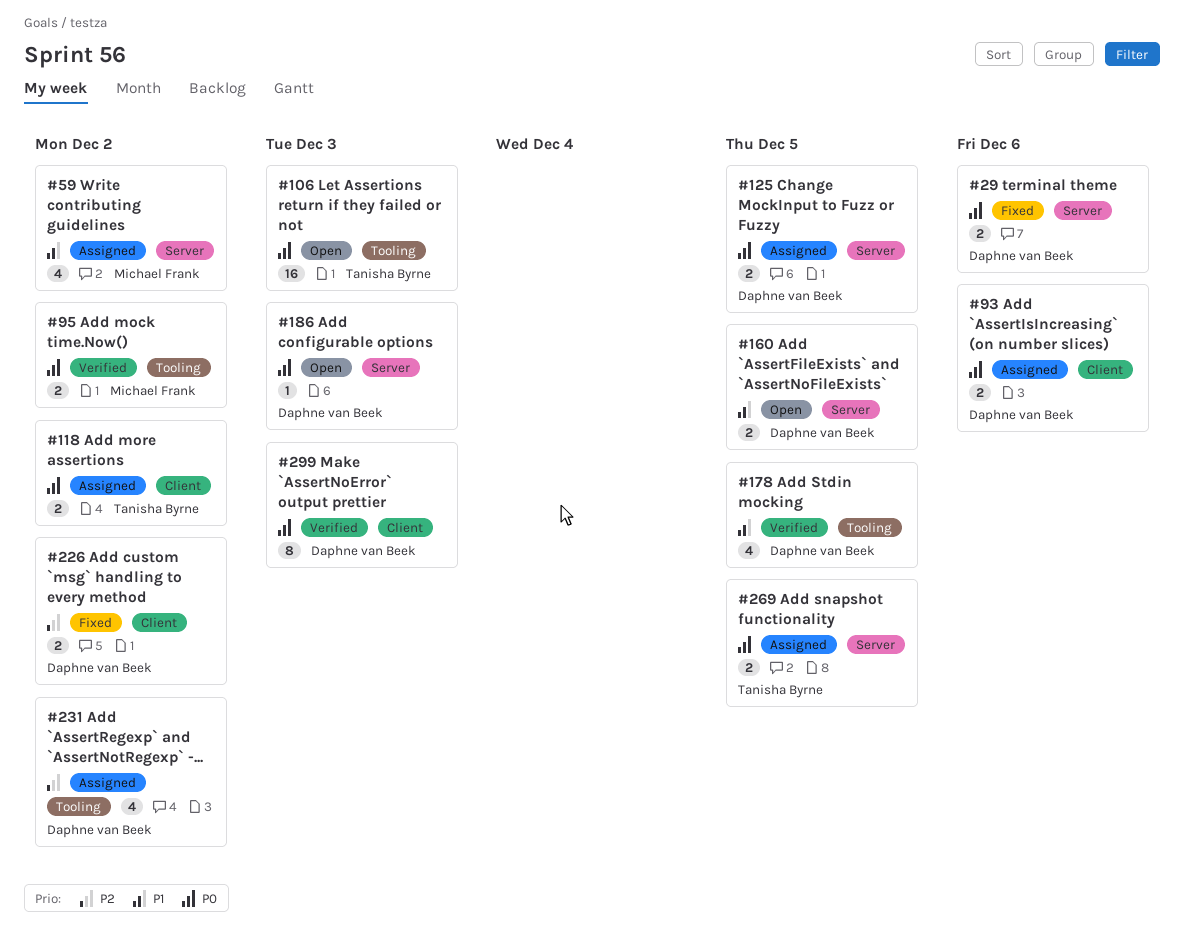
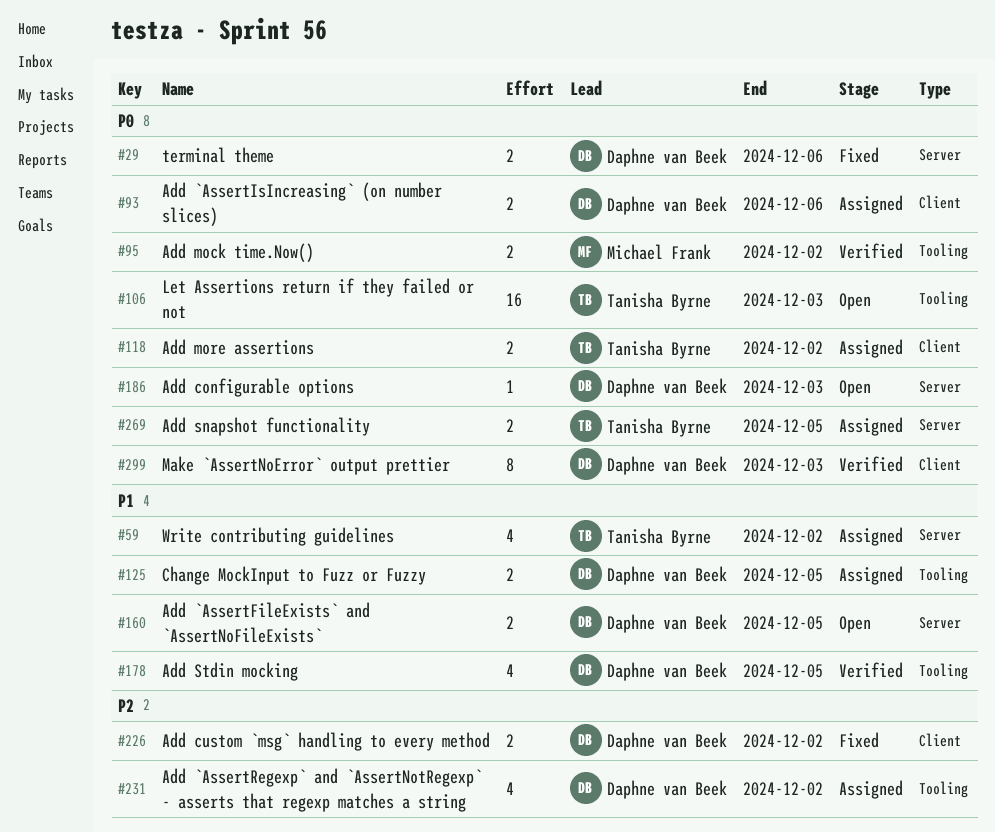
#59, owner: Michael Frank -> Tanisha Byrne
#125, priority: P0 -> P1
#125, label: Server -> Tooling

